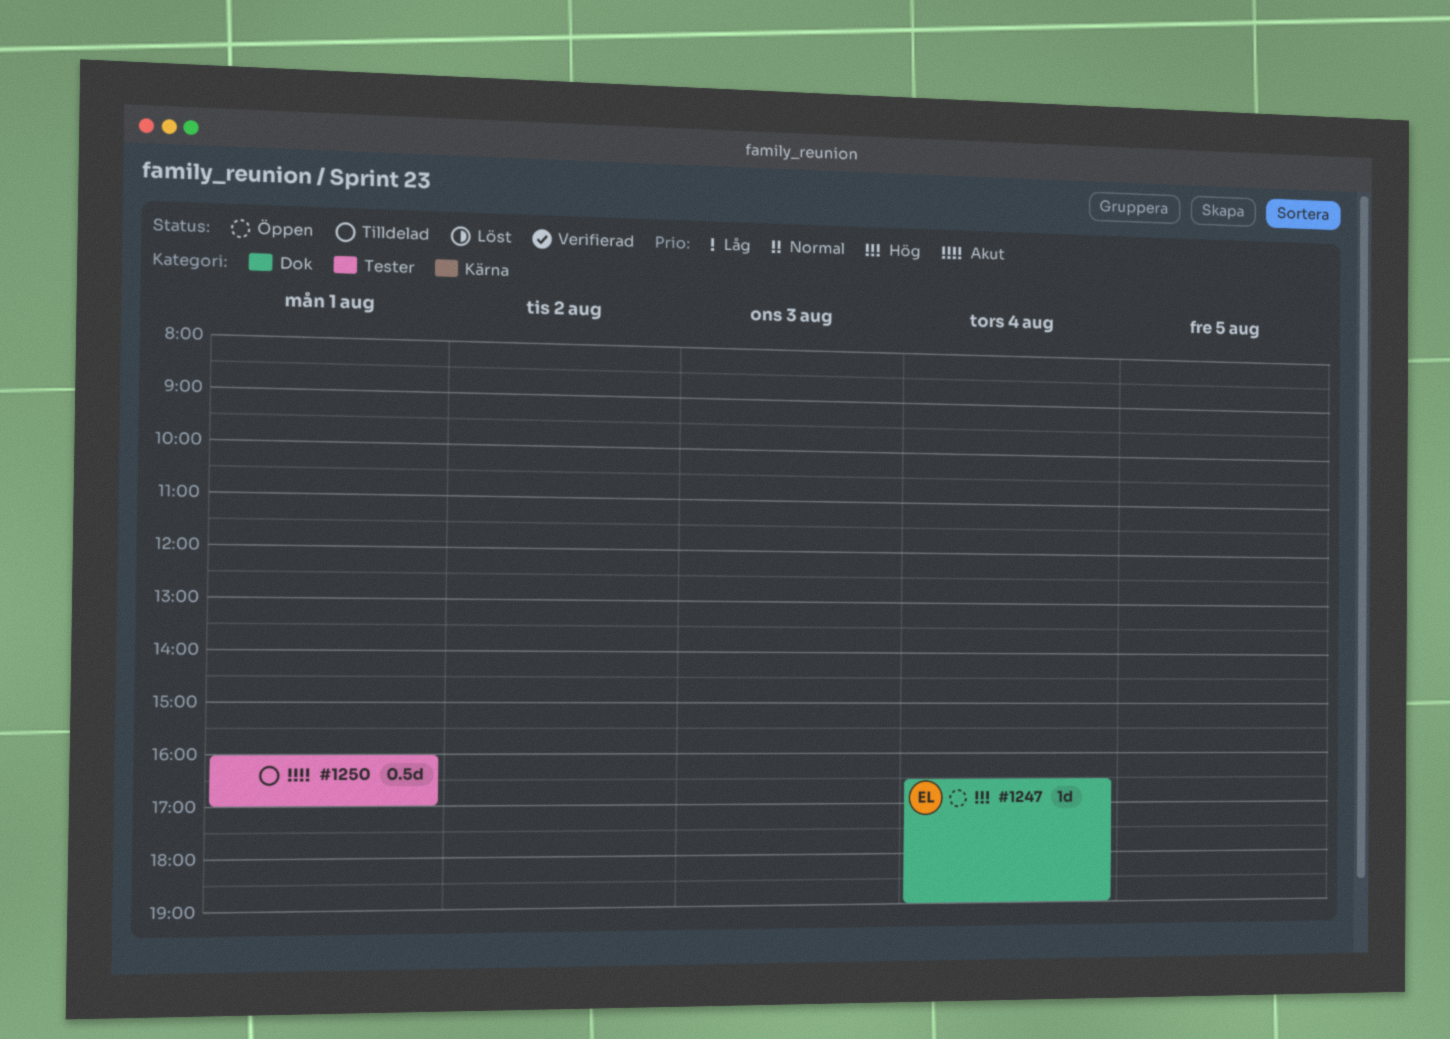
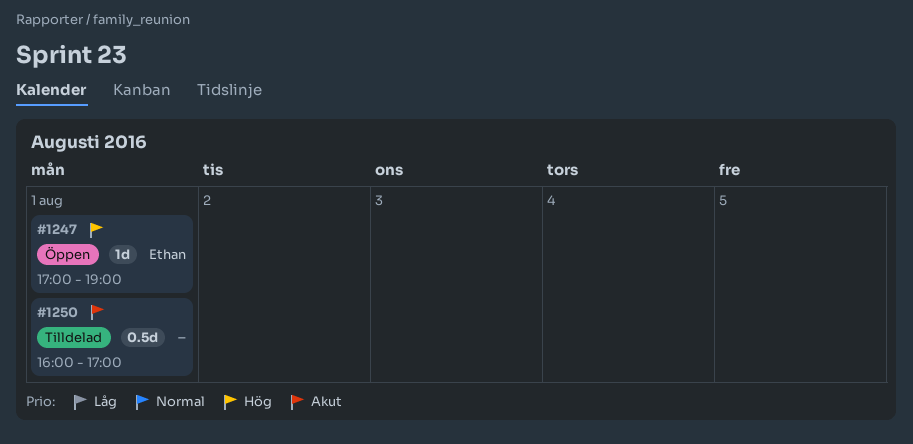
#1247, day: Aug 4 -> Aug 1
#1247, begins: 16:30 -> 17:00

